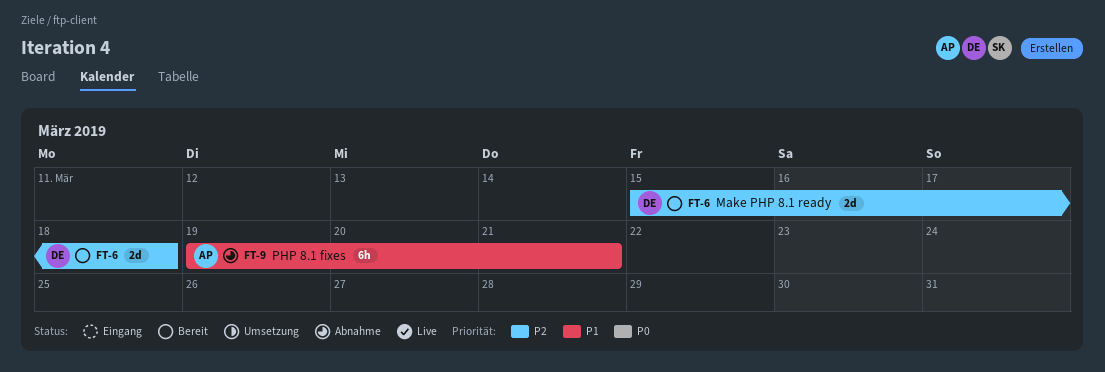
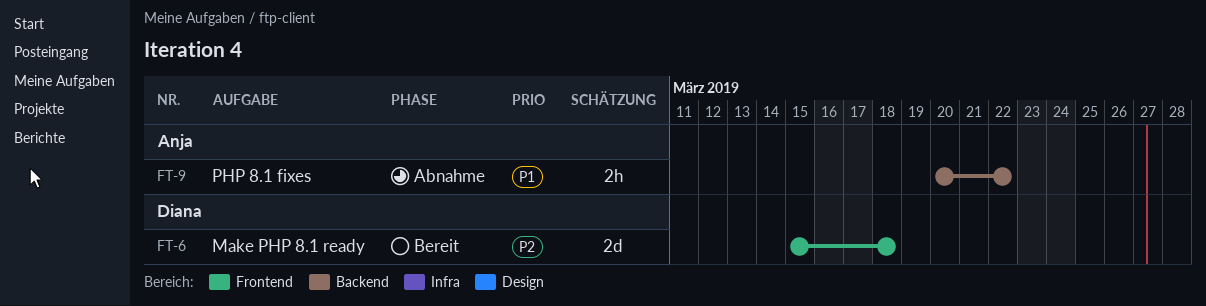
FT-9, estimate: 6h -> 2h
FT-9, start: Mar 19 -> Mar 20
FT-9, due: Mar 21 -> Mar 22

